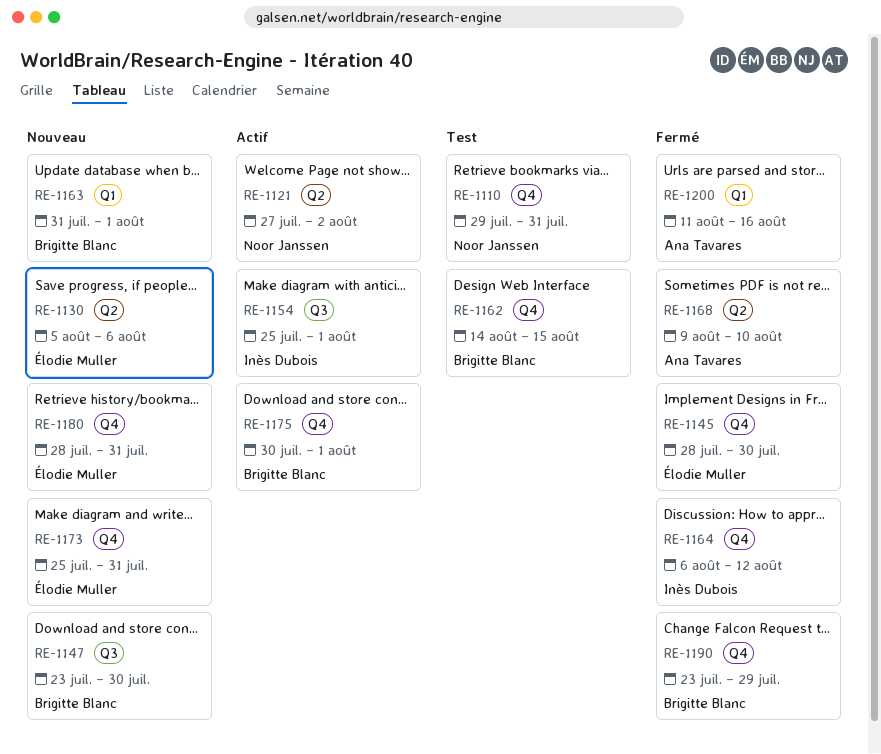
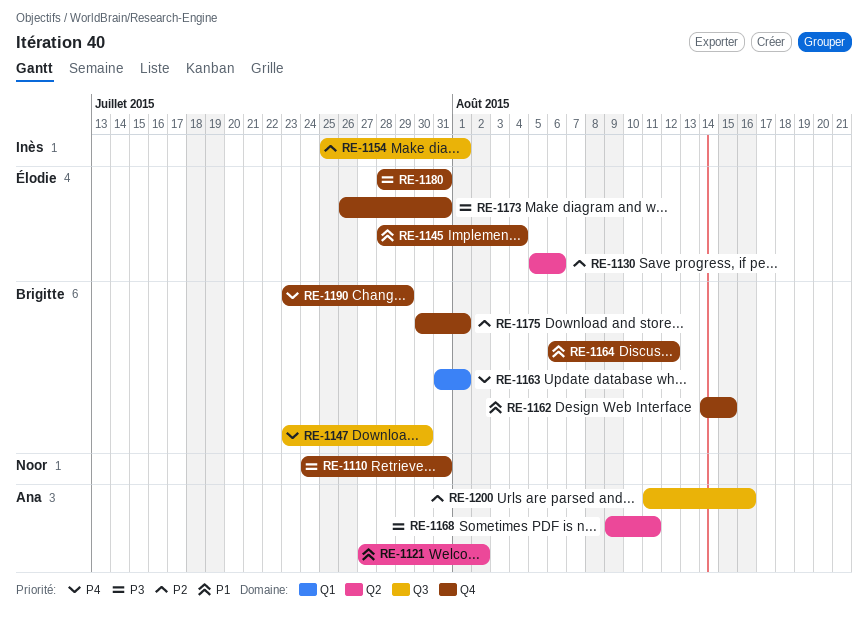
RE-1110, start: Jul 29 -> Jul 24
RE-1121, owner: Noor Janssen -> Ana Tavares
RE-1145, due: Jul 30 -> Aug 4
RE-1164, owner: Inès Dubois -> Brigitte Blanc
RE-1168, due: Aug 10 -> Aug 11
RE-1173, start: Jul 25 -> Jul 26
RE-1200, label: Q1 -> Q3

